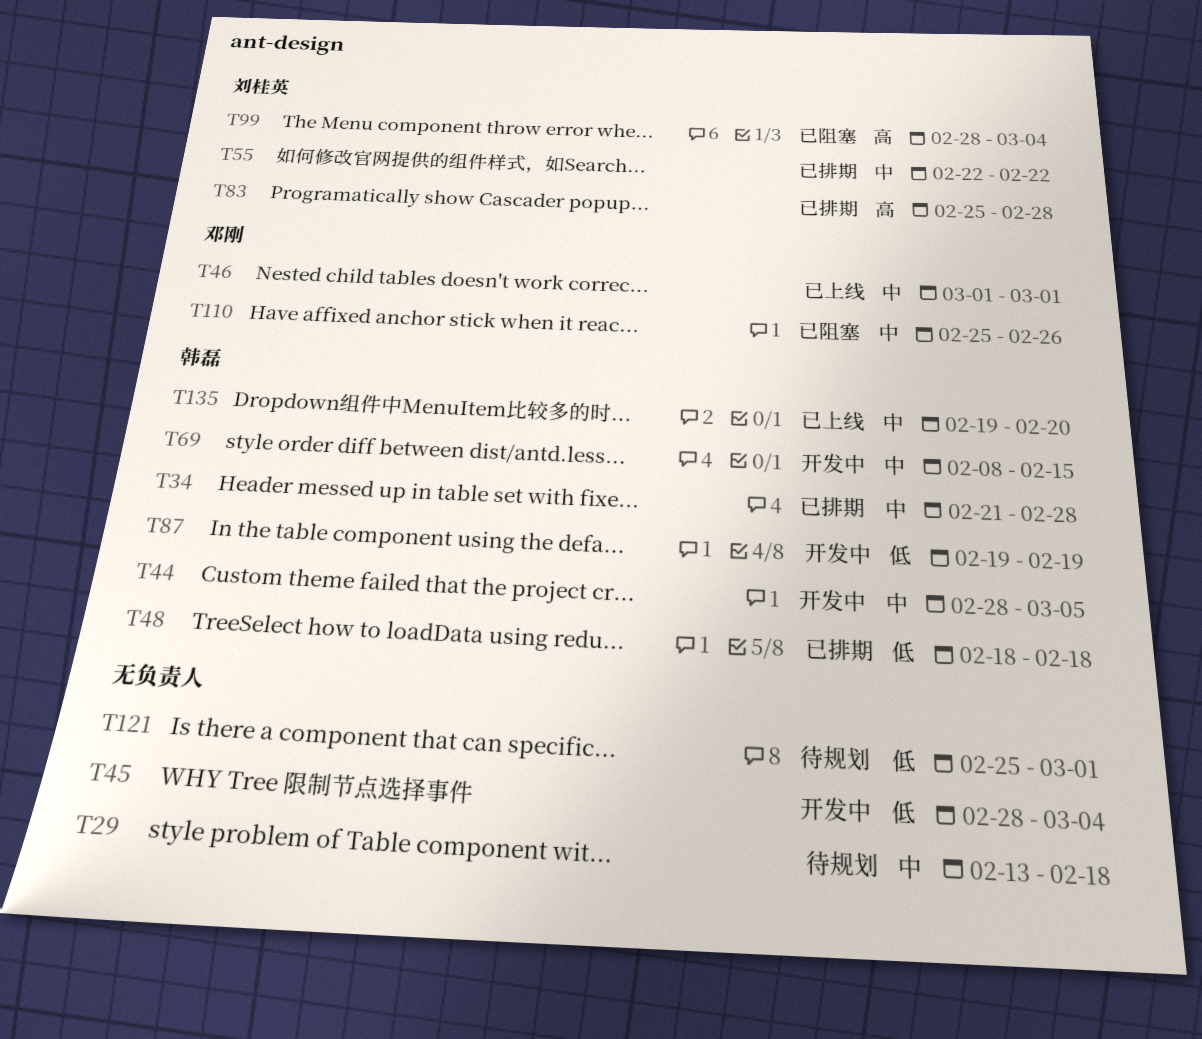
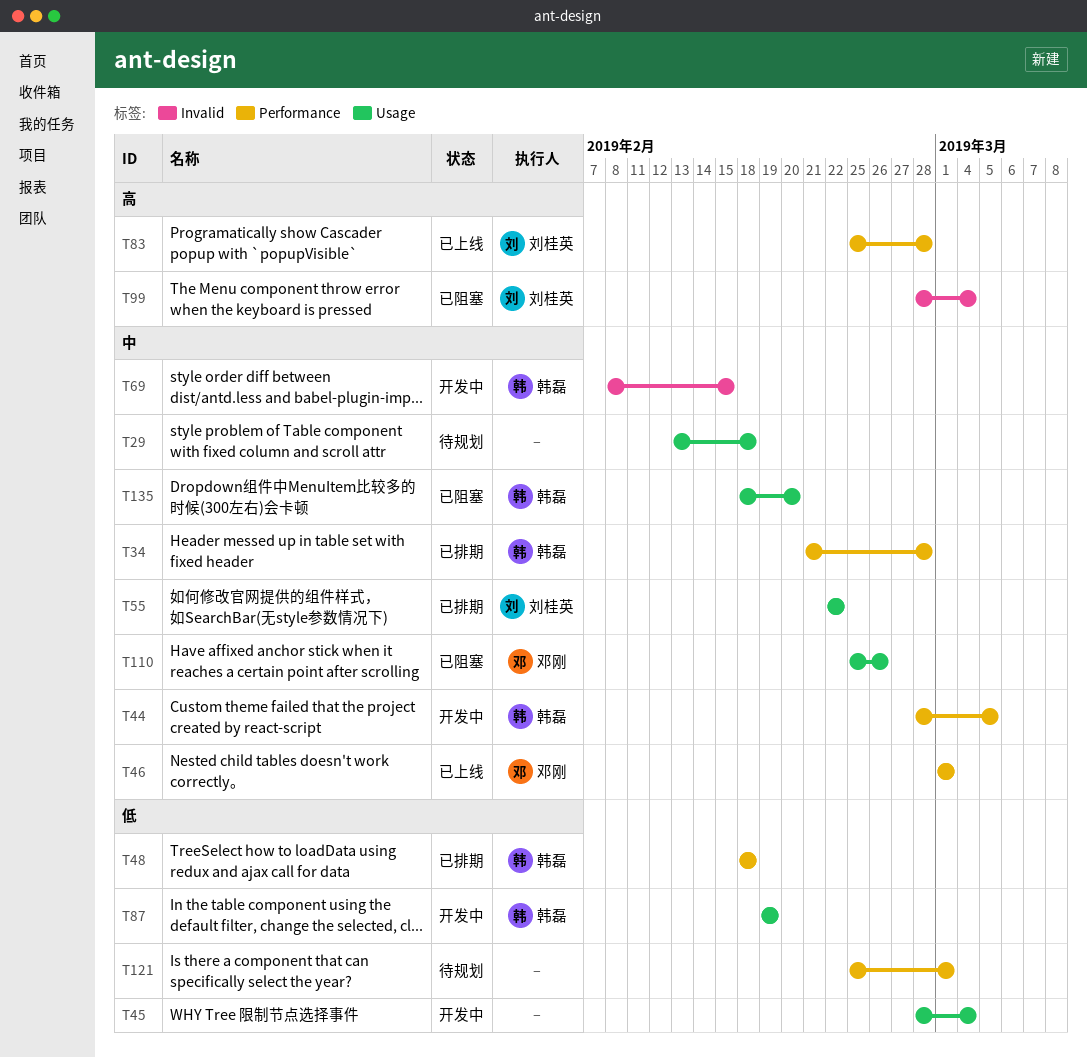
T83, status: 已排期 -> 已上线
T135, status: 已上线 -> 已阻塞
T135, start: Feb 19 -> Feb 18

